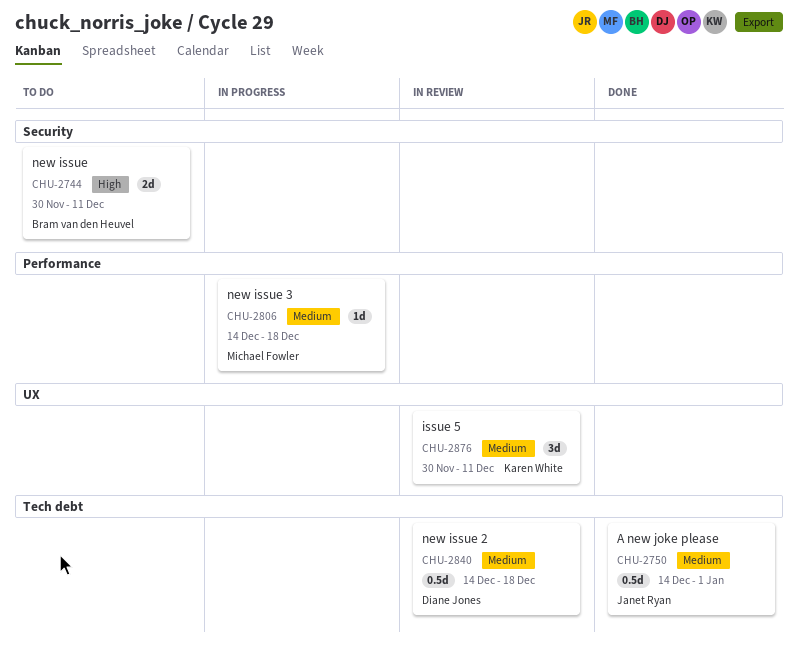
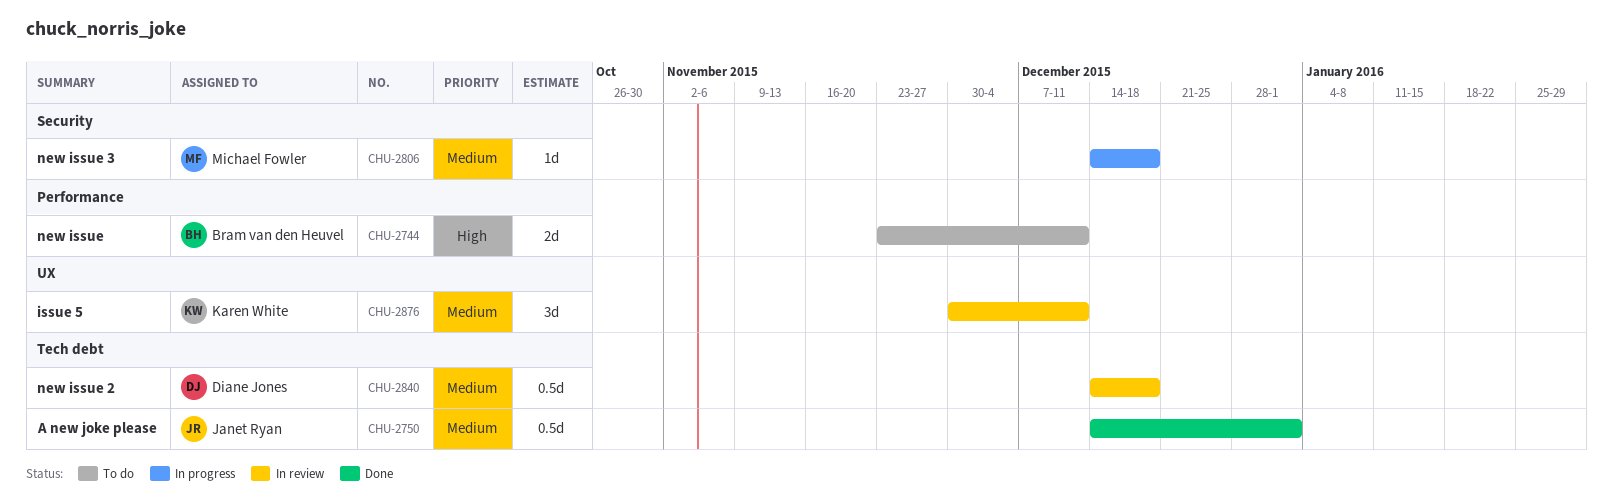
CHU-2744, label: Security -> Performance
CHU-2744, start: Nov 30 -> Nov 23
CHU-2806, label: Performance -> Security

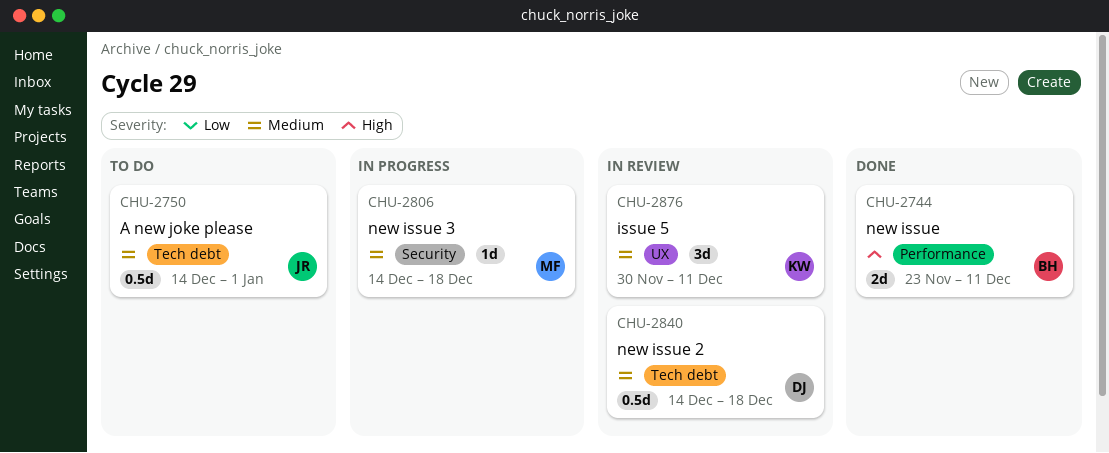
CHU-2744, status: To do -> Done
CHU-2750, status: Done -> To do

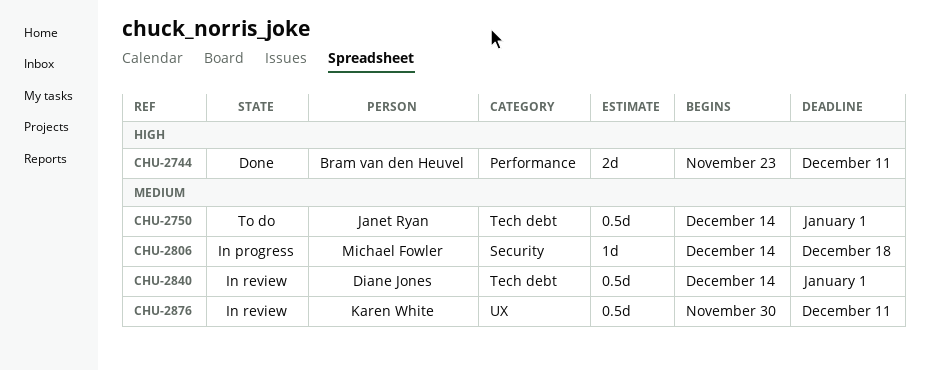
CHU-2840, due: Dec 18 -> Jan 1
CHU-2876, estimate: 3d -> 0.5d

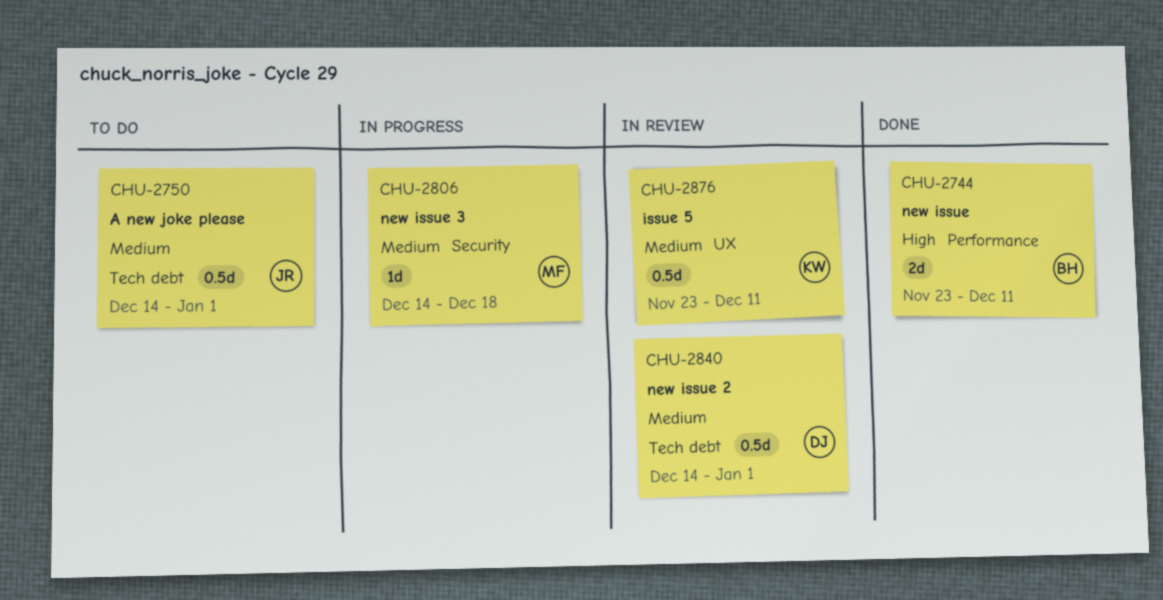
CHU-2876, start: Nov 30 -> Nov 23

